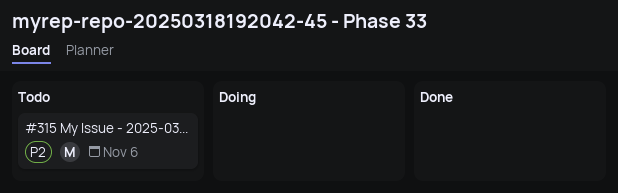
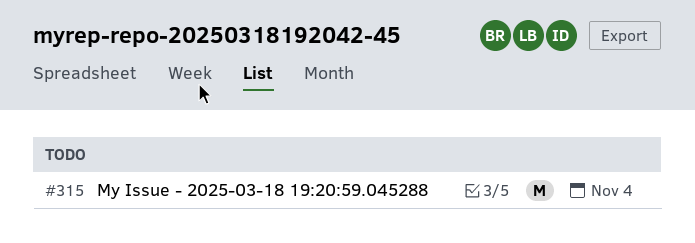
#315, due: Nov 6 -> Nov 4

